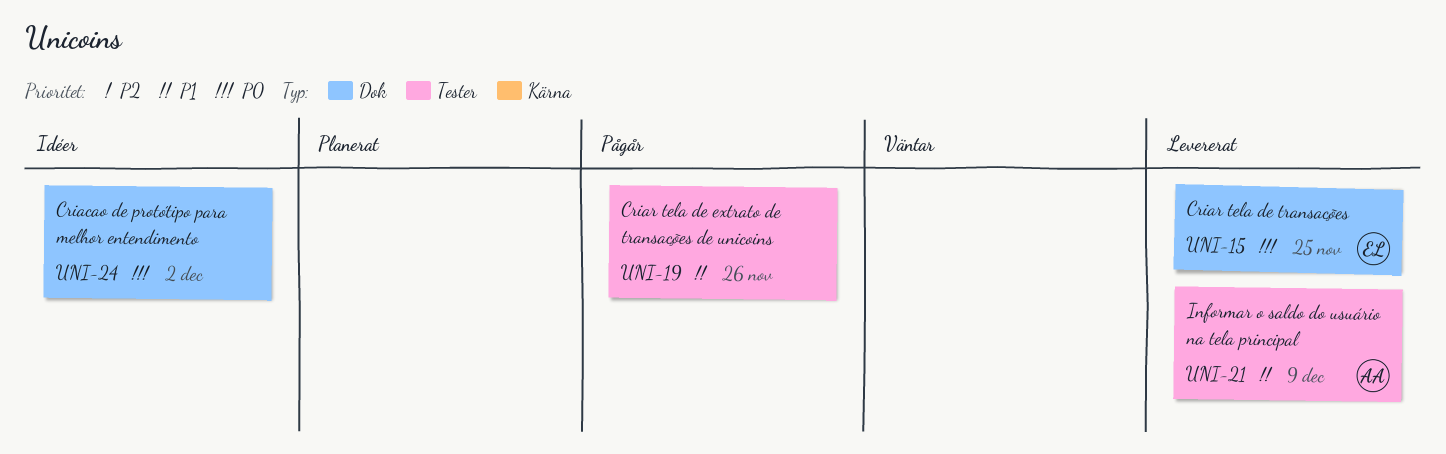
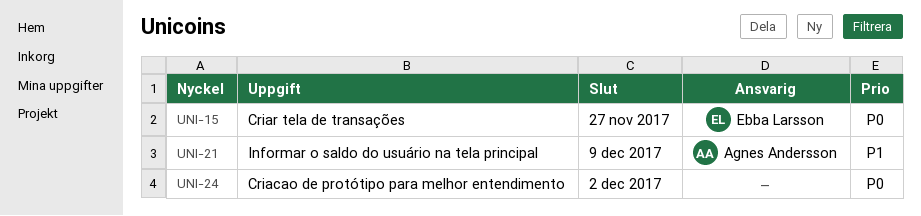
UNI-15, due: Nov 25 -> Nov 27
UNI-19: present -> none

